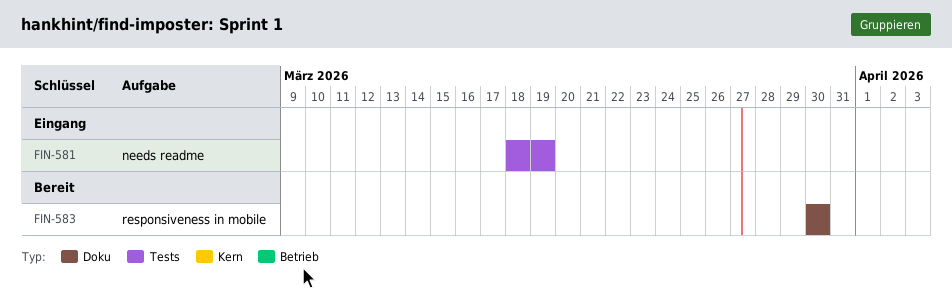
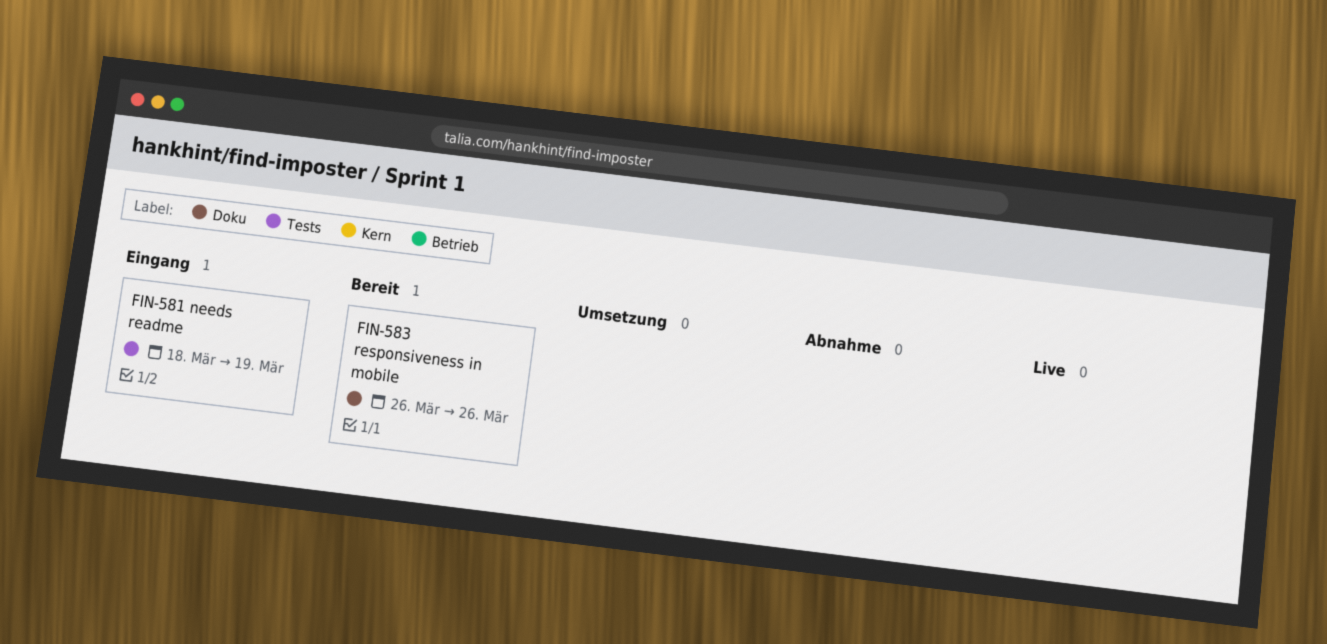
FIN-583, start: Mar 30 -> Mar 26
FIN-583, due: Mar 30 -> Mar 26

